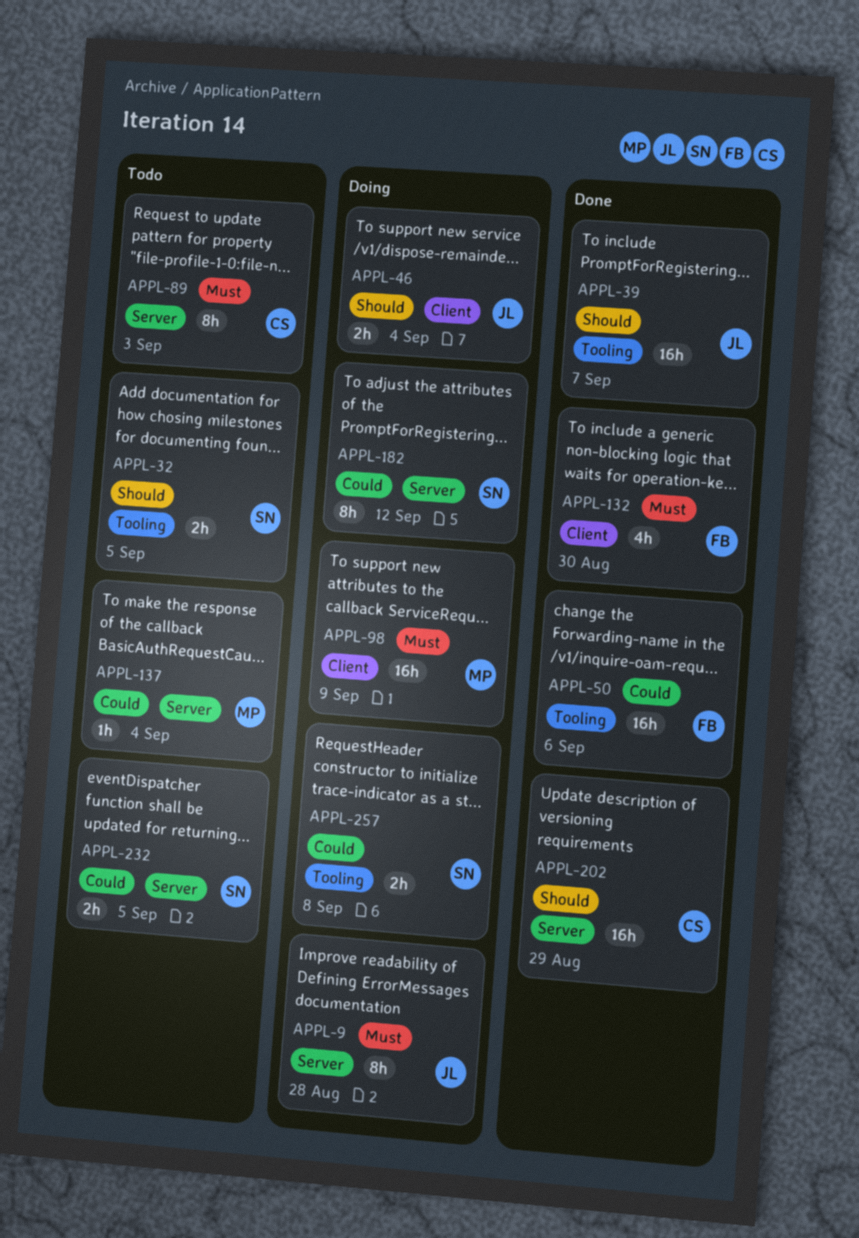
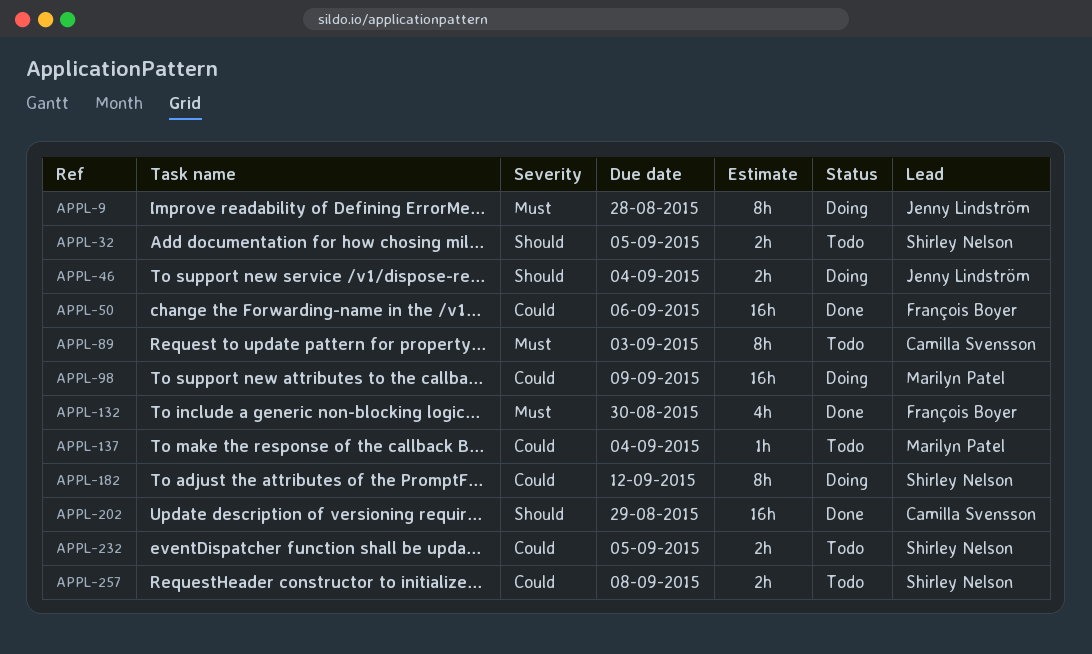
APPL-39: present -> none
APPL-98, priority: Must -> Could
APPL-257, status: Doing -> Todo

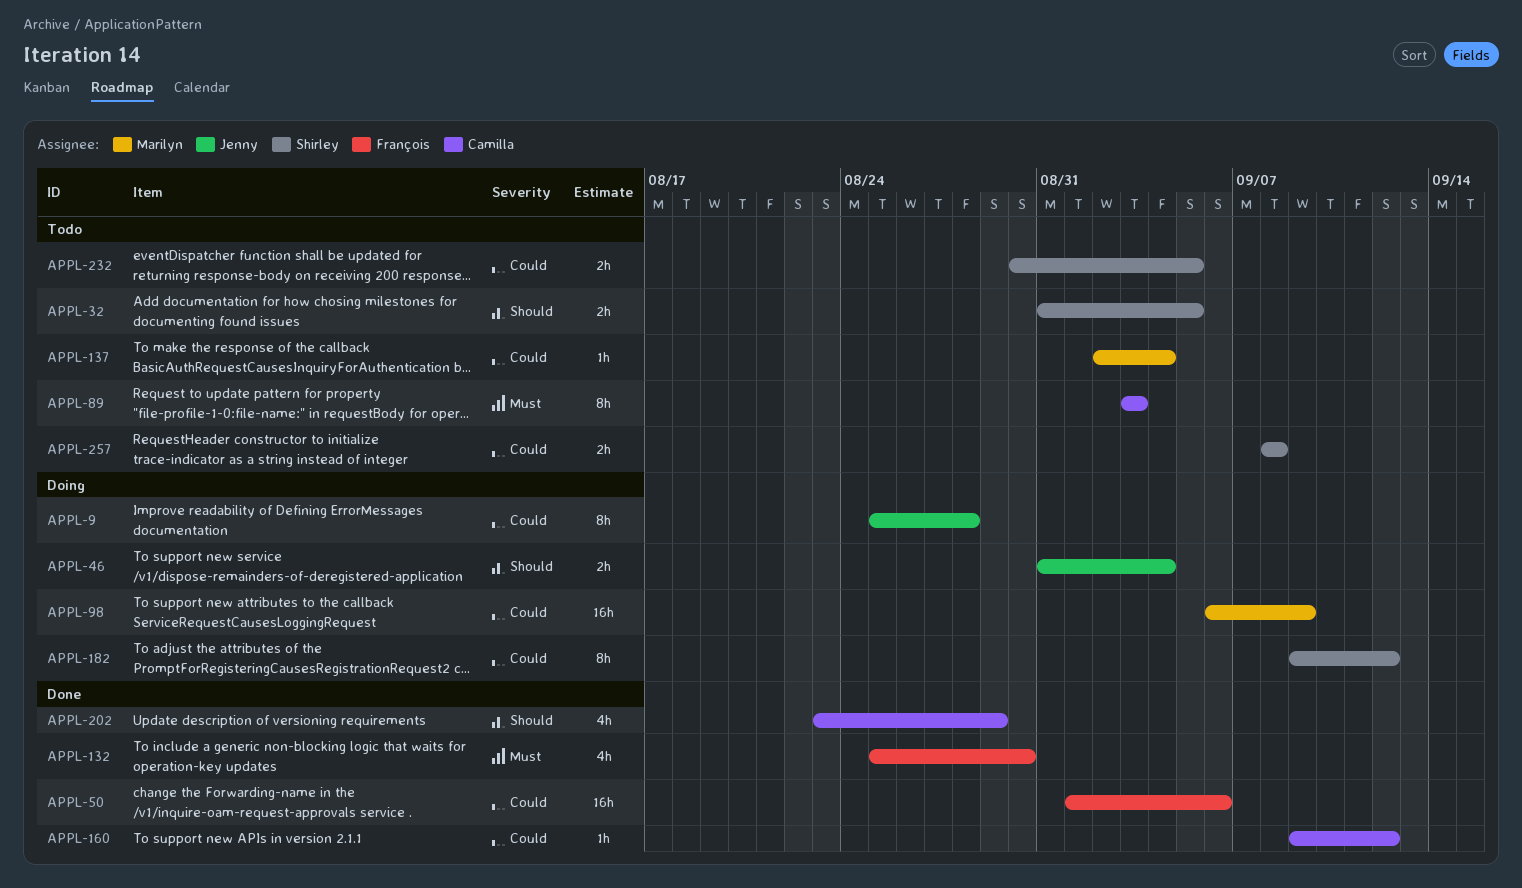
APPL-9, priority: Must -> Could
APPL-160: none -> present
APPL-202, estimate: 16h -> 4h

